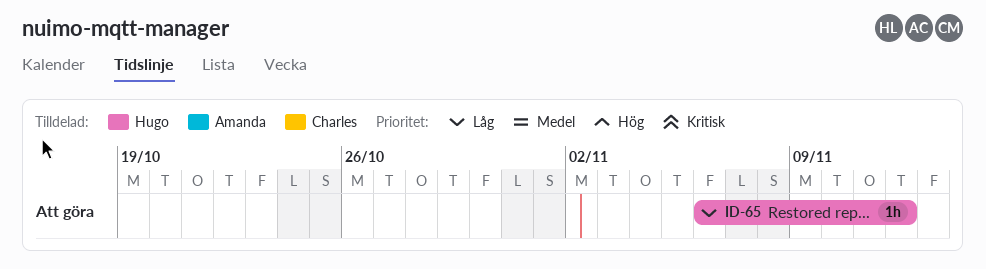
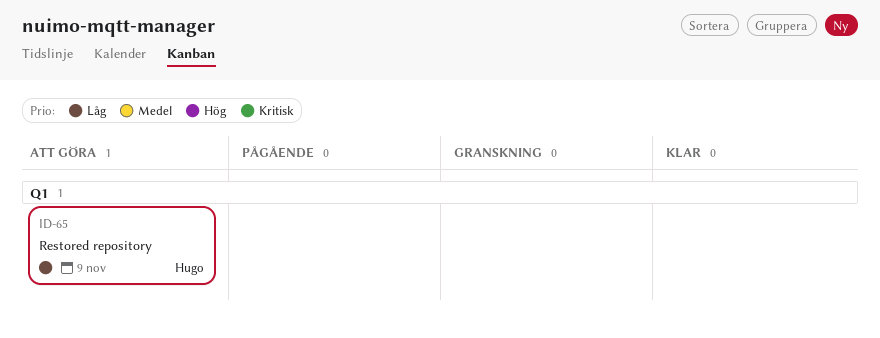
ID-65, due: Nov 12 -> Nov 9

